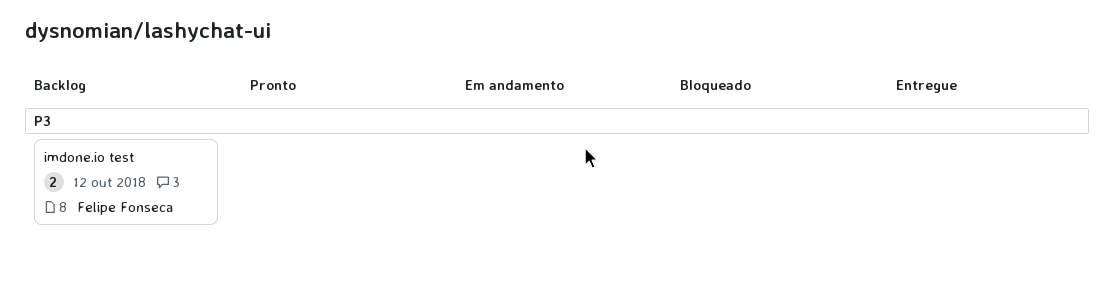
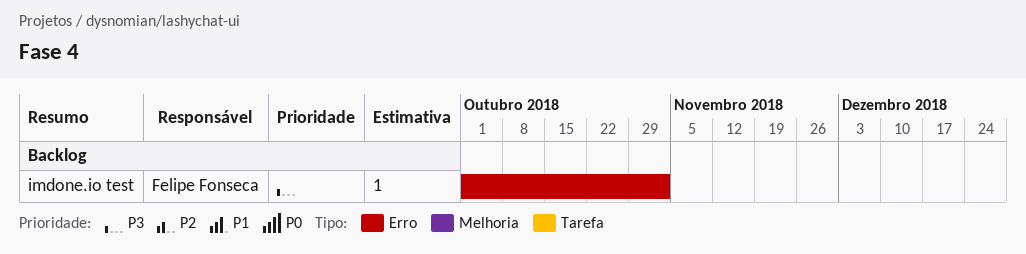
imdone.io test, estimate: 2 -> 1
imdone.io test, due: Oct 12 -> Nov 2

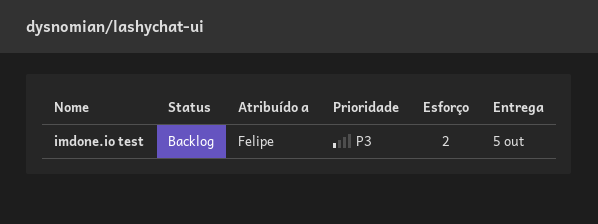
imdone.io test, estimate: 1 -> 2
imdone.io test, due: Nov 2 -> Oct 5

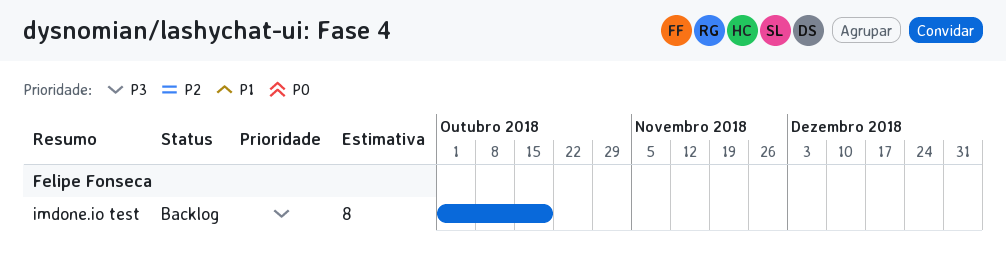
imdone.io test, estimate: 2 -> 8
imdone.io test, due: Oct 5 -> Oct 19

